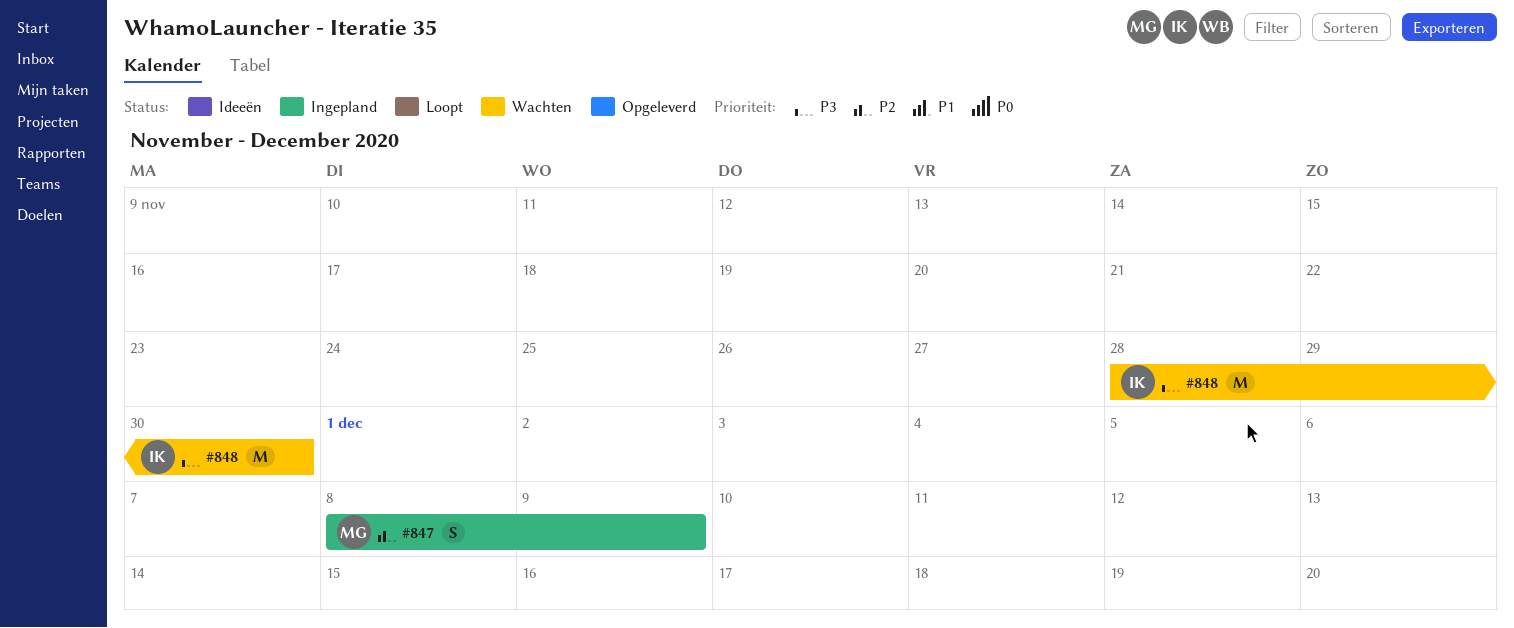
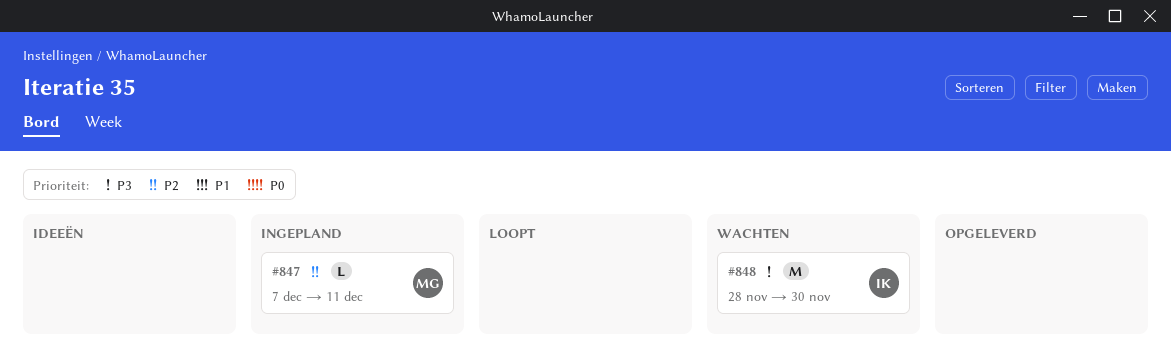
#847, estimate: S -> L
#847, start: Dec 8 -> Dec 7
#847, due: Dec 9 -> Dec 11

